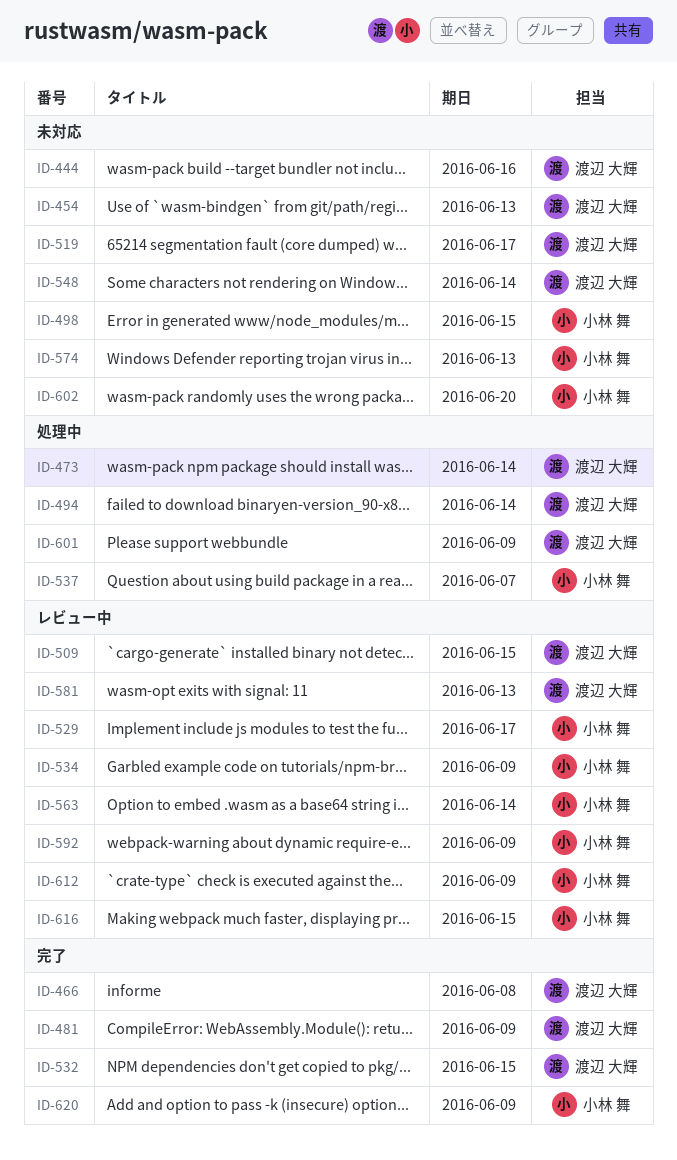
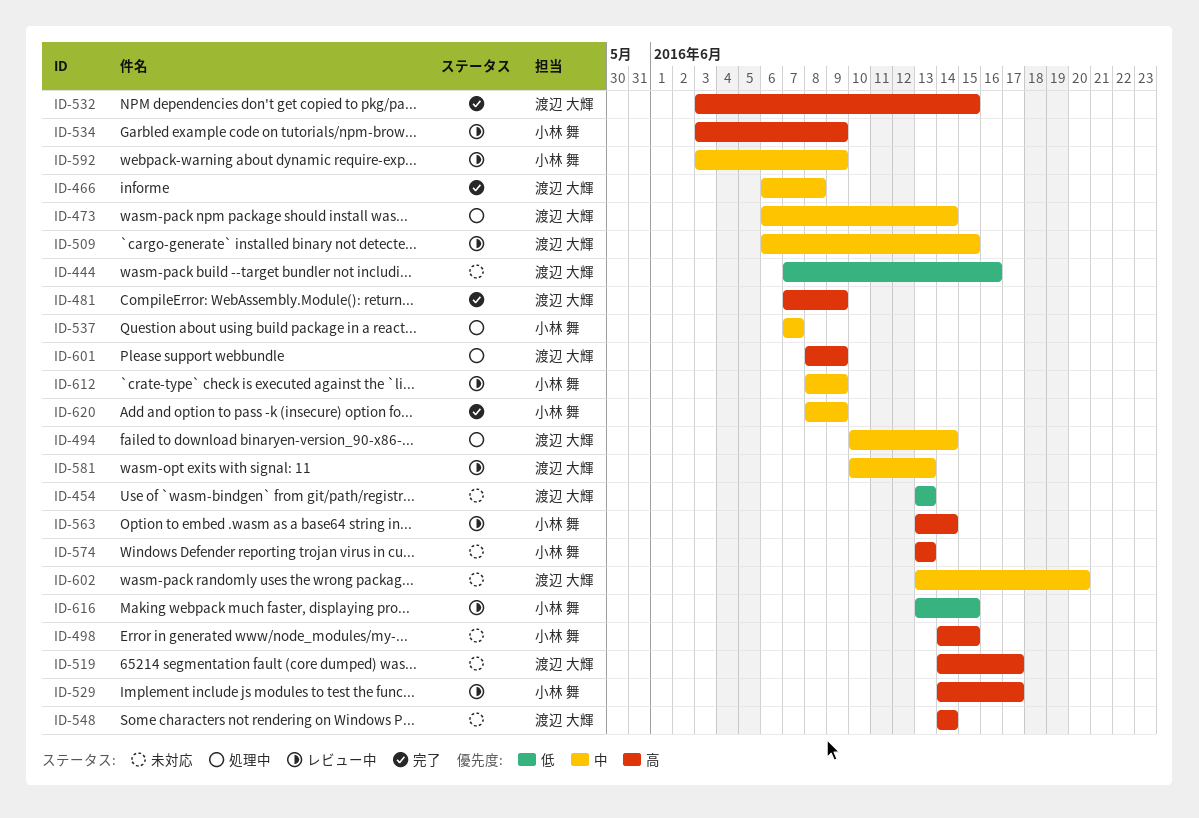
ID-602, owner: 小林 舞 -> 渡辺 大輝

